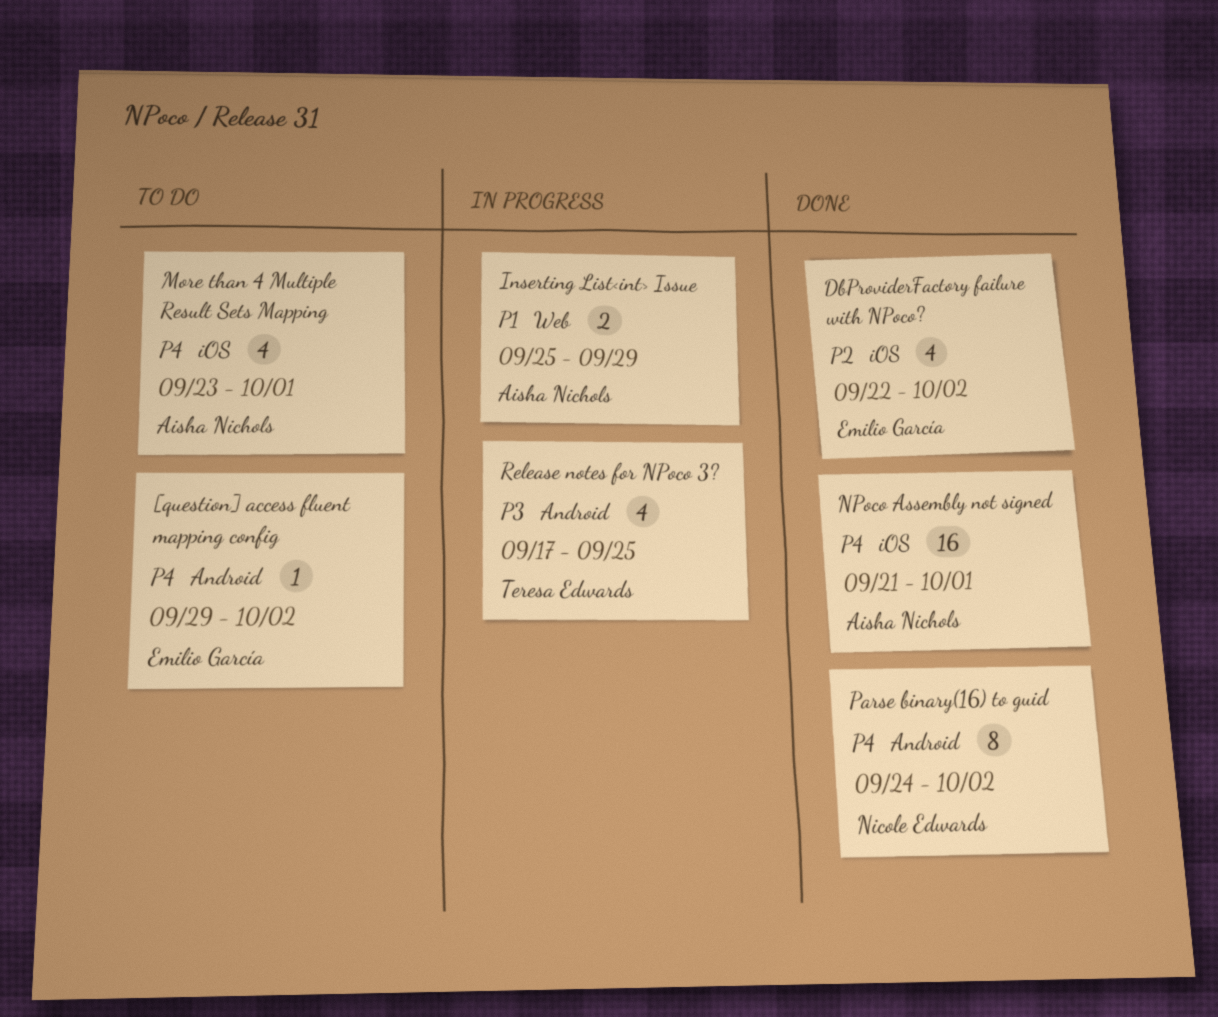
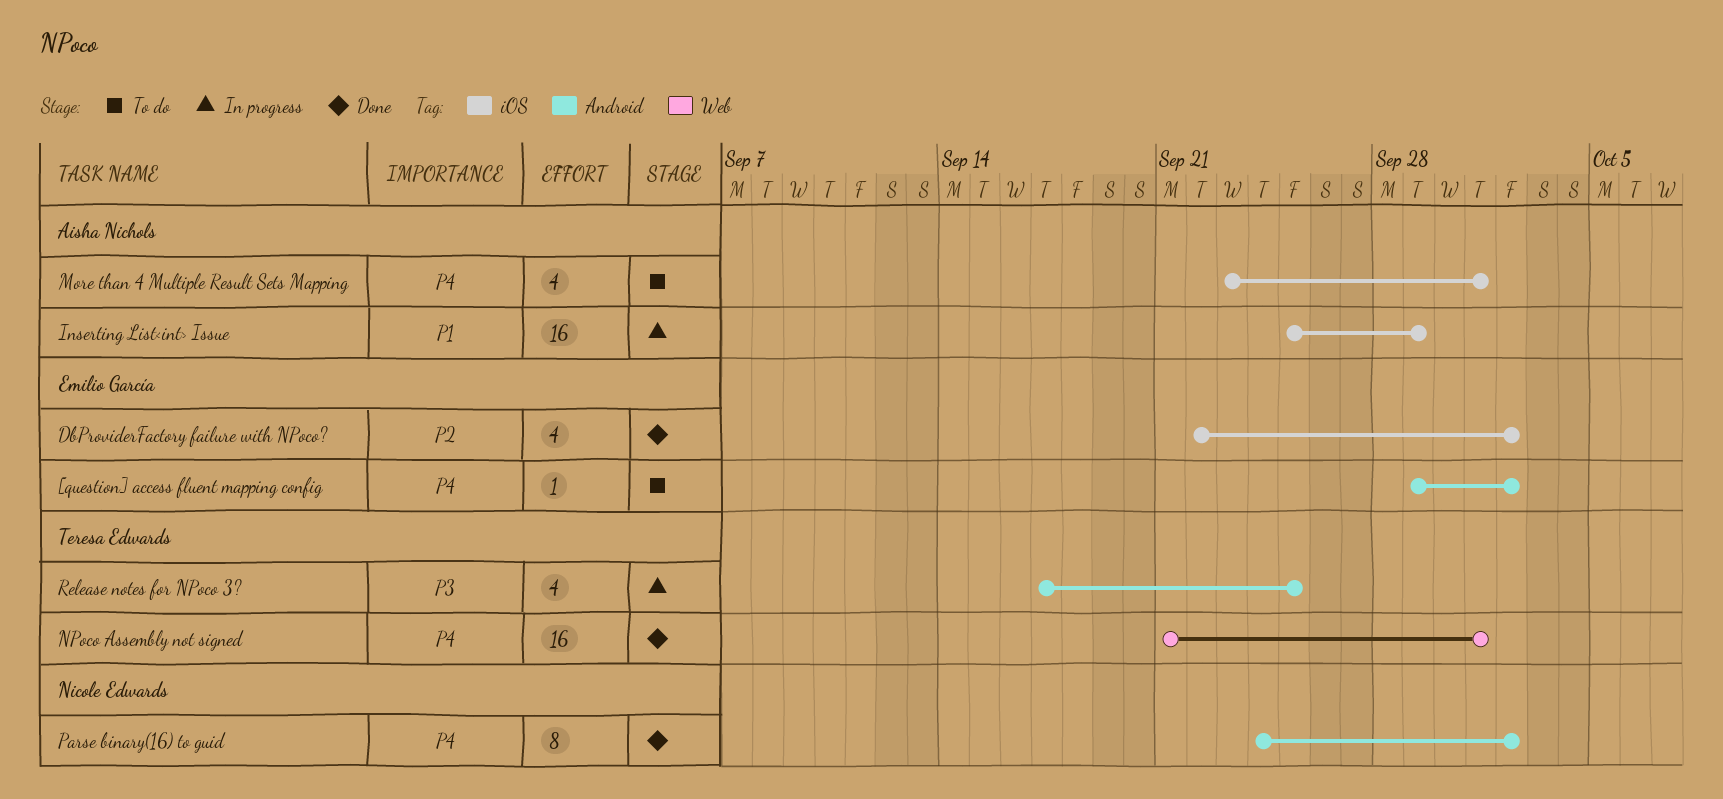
Inserting List<int> Issue, label: Web -> iOS
Inserting List<int> Issue, estimate: 2 -> 16
NPoco Assembly not signed, owner: Aisha Nichols -> Teresa Edwards
NPoco Assembly not signed, label: iOS -> Web

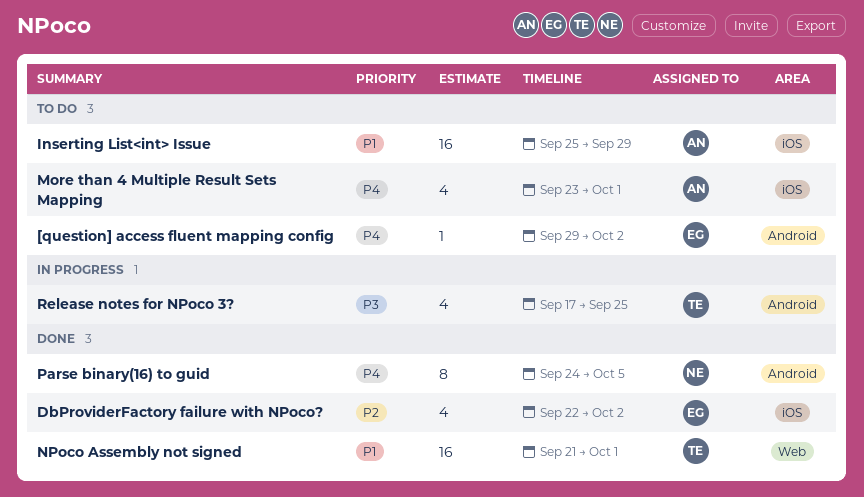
Inserting List<int> Issue, status: In progress -> To do
NPoco Assembly not signed, priority: P4 -> P1
Parse binary(16) to guid, due: Oct 2 -> Oct 5

